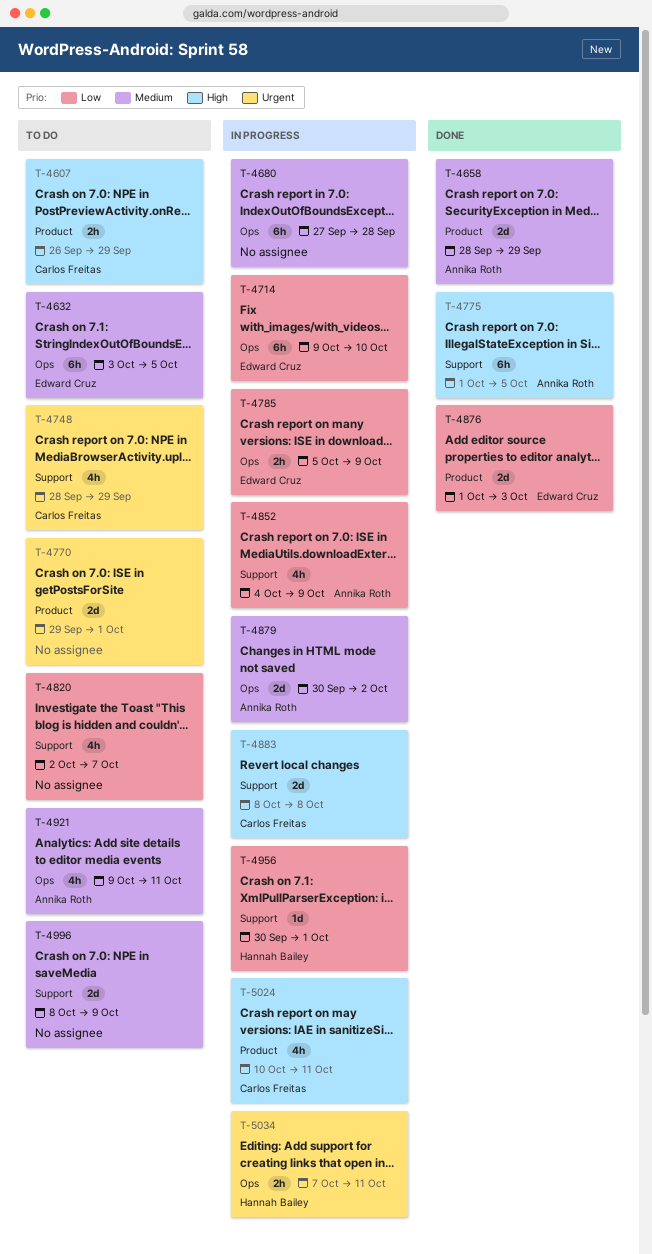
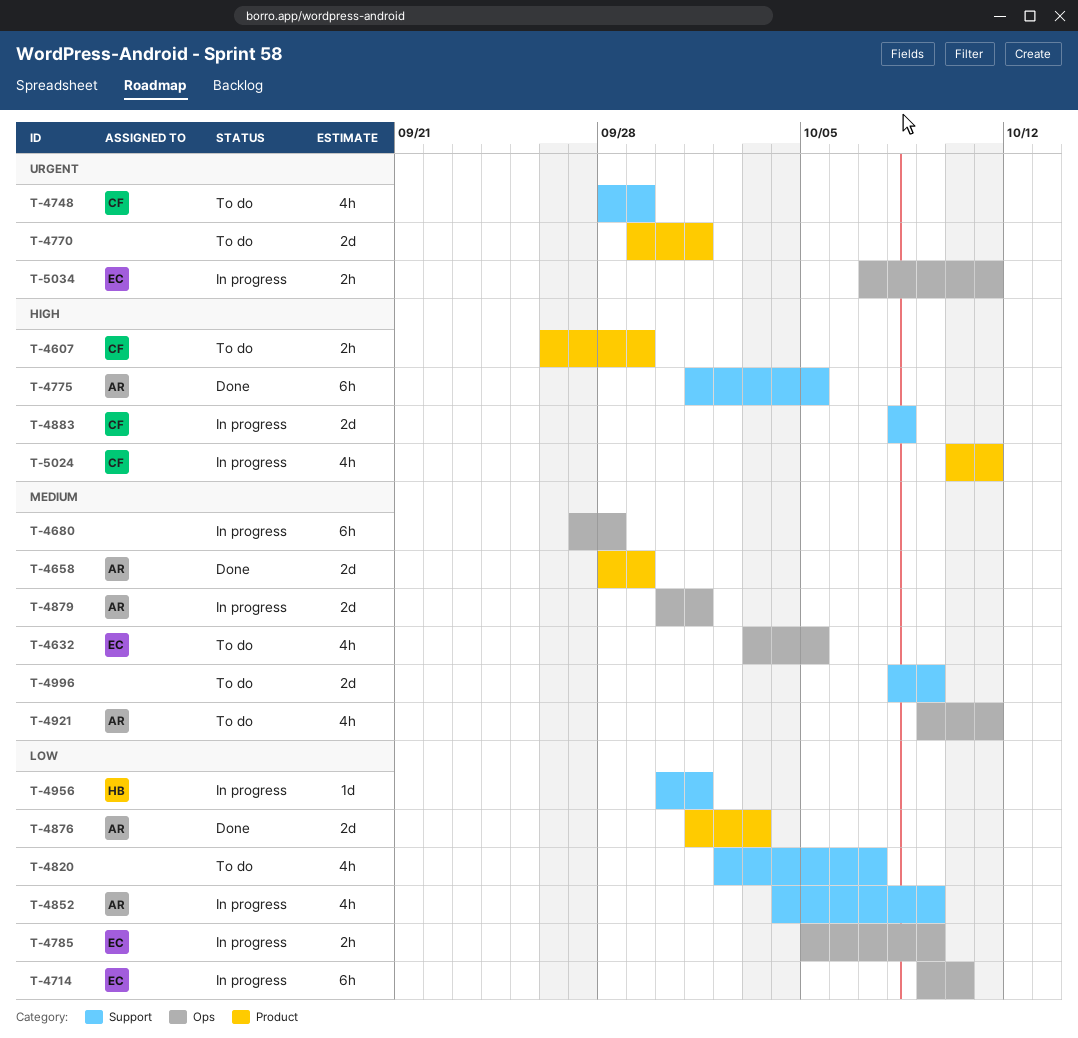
T-4632, estimate: 6h -> 4h
T-4876, owner: Edward Cruz -> Annika Roth
T-4879, due: Oct 2 -> Oct 1
T-5034, owner: Hannah Bailey -> Edward Cruz

